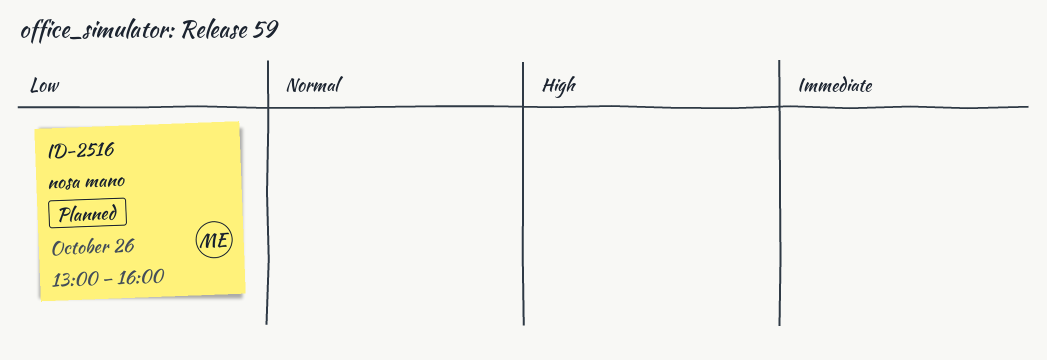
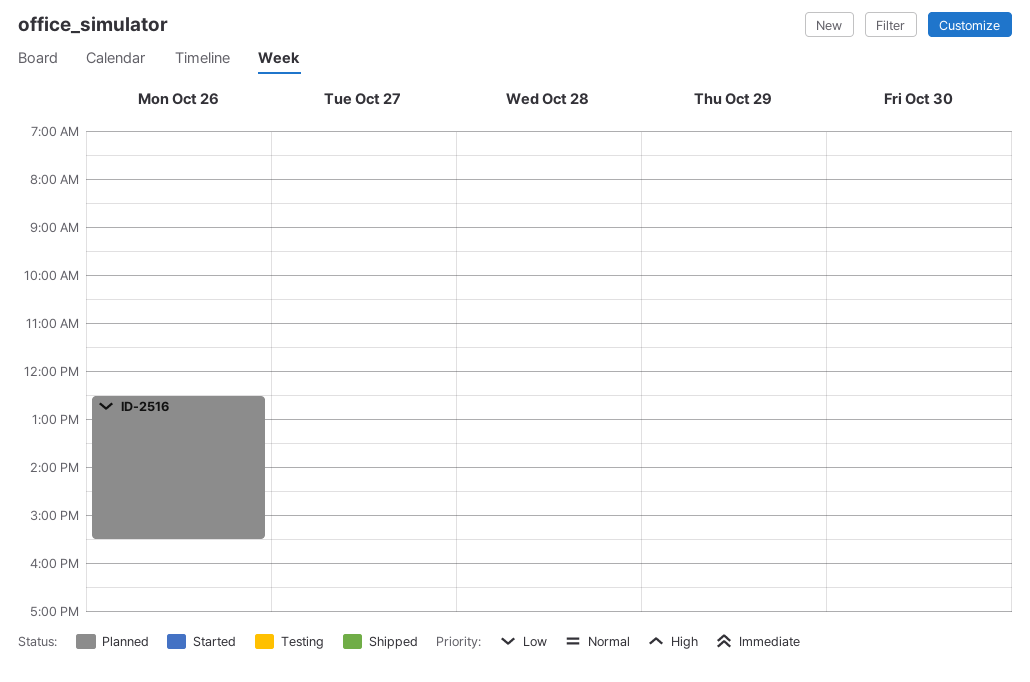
ID-2516, begins: 13:00 -> 12:30
ID-2516, ends: 16:00 -> 15:30

